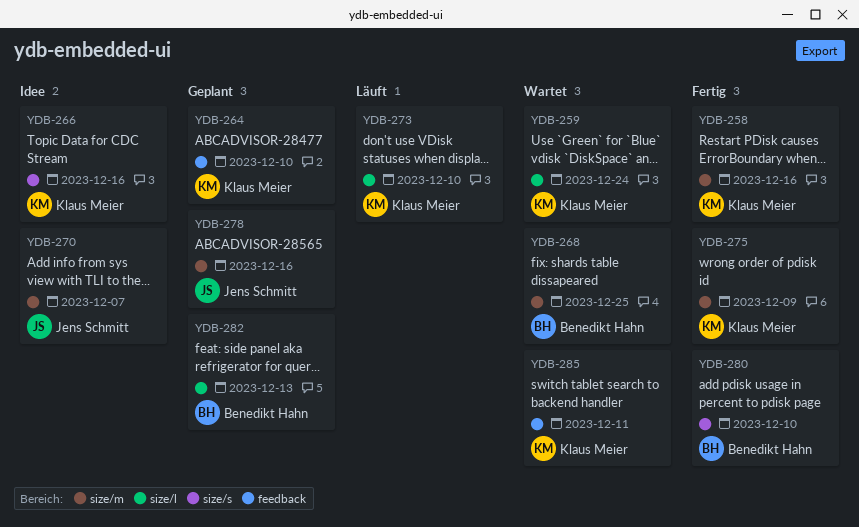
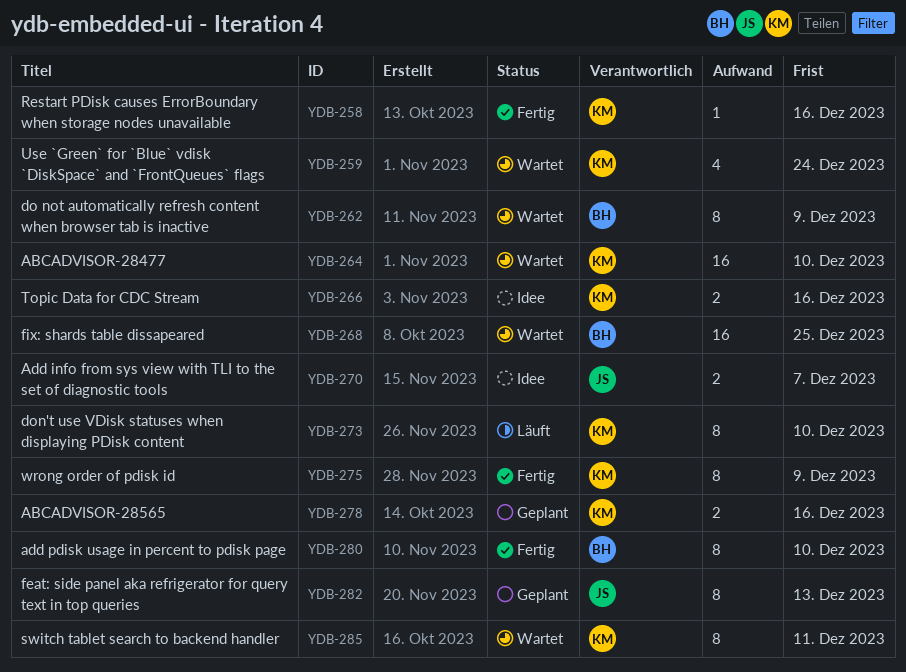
YDB-262: none -> present
YDB-264, status: Geplant -> Wartet
YDB-278, owner: Jens Schmitt -> Klaus Meier
YDB-282, owner: Benedikt Hahn -> Jens Schmitt

